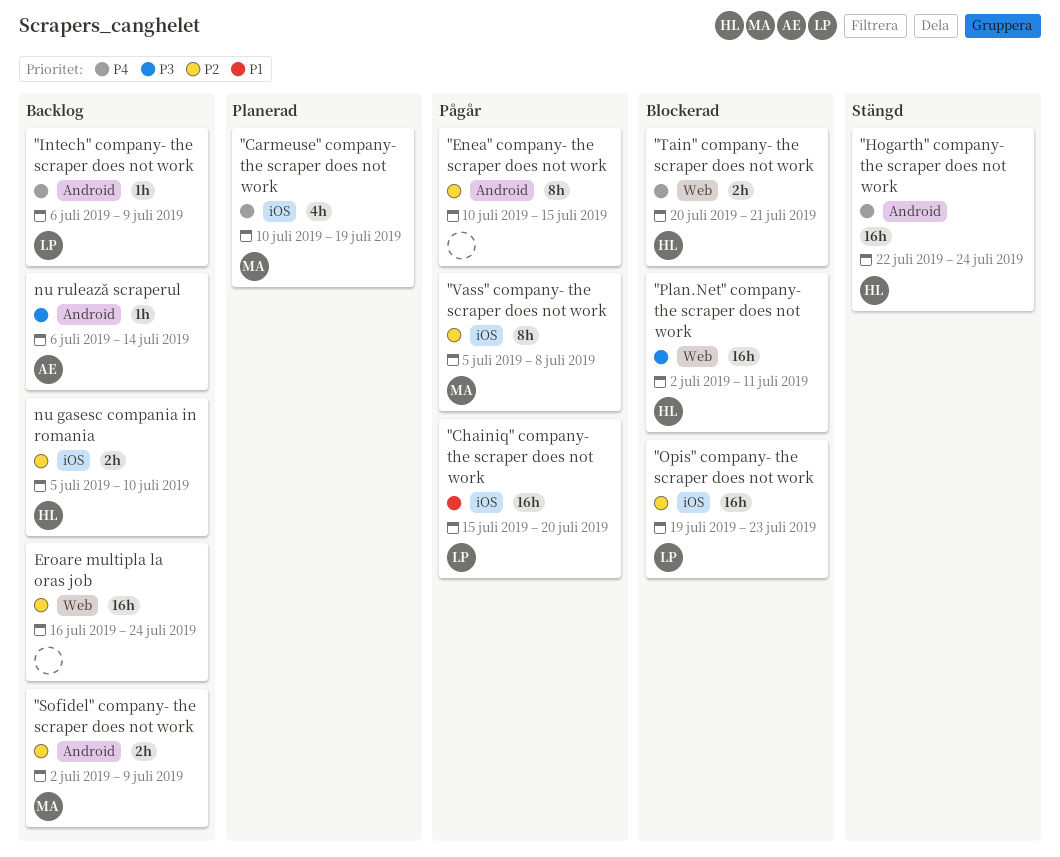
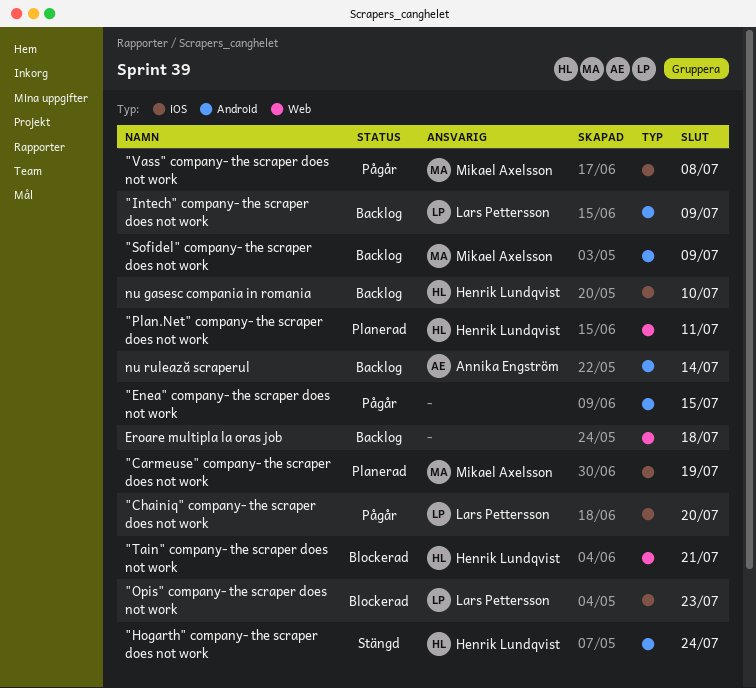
"Plan.Net" company- the scraper does not work, status: Blockerad -> Planerad
Eroare multipla la oras job, due: Jul 24 -> Jul 18

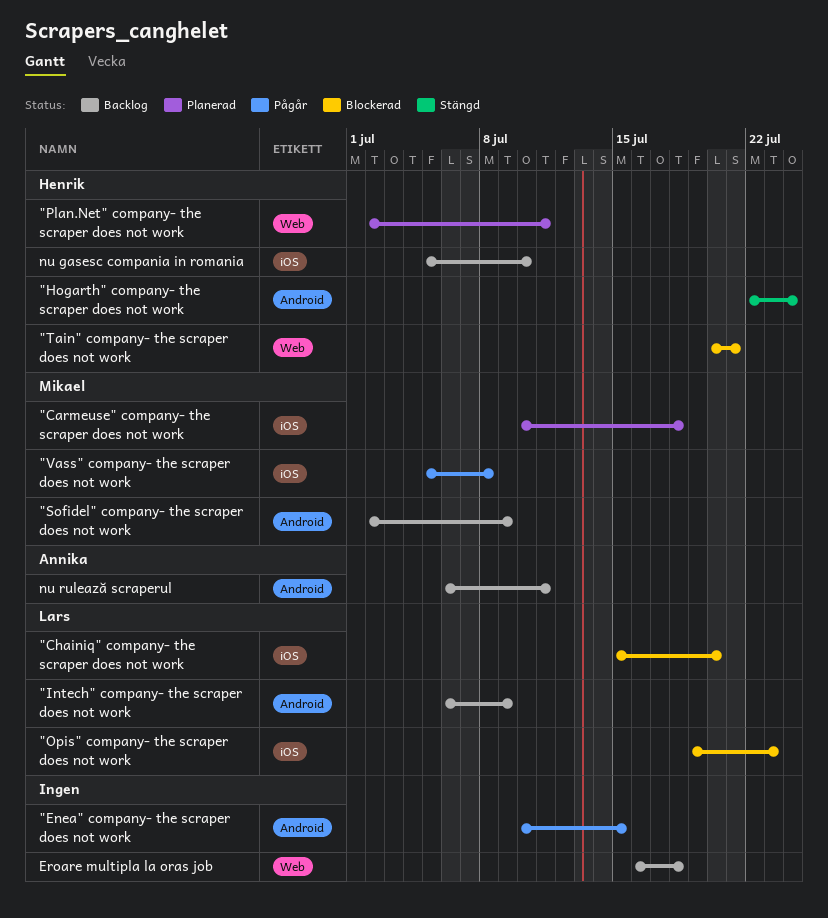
"Carmeuse" company- the scraper does not work, due: Jul 19 -> Jul 18
"Chainiq" company- the scraper does not work, status: Pågår -> Blockerad
nu rulează scraperul, due: Jul 14 -> Jul 11

